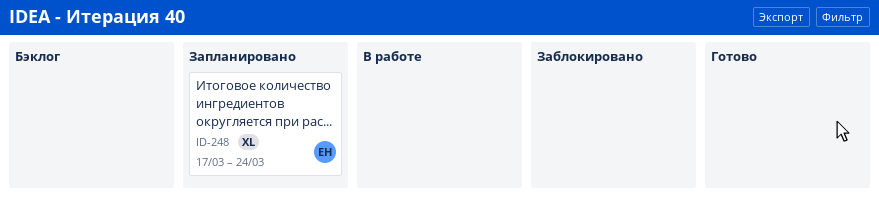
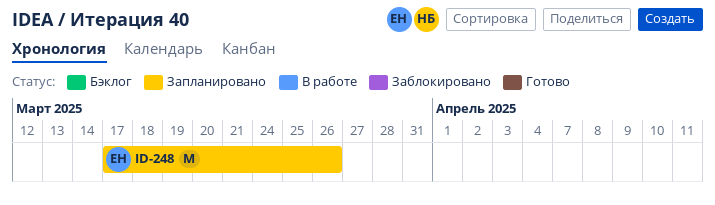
ID-248, estimate: XL -> M
ID-248, due: Mar 24 -> Mar 26

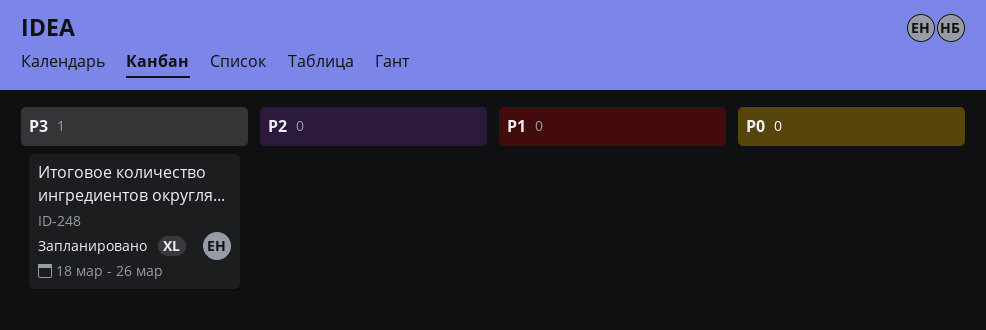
ID-248, estimate: M -> XL
ID-248, start: Mar 17 -> Mar 18

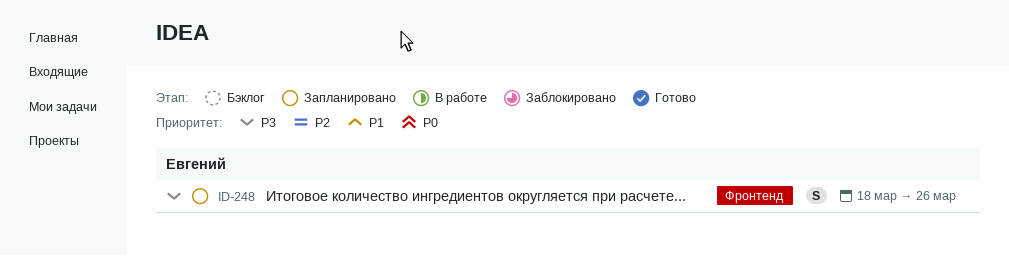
ID-248, estimate: XL -> S

